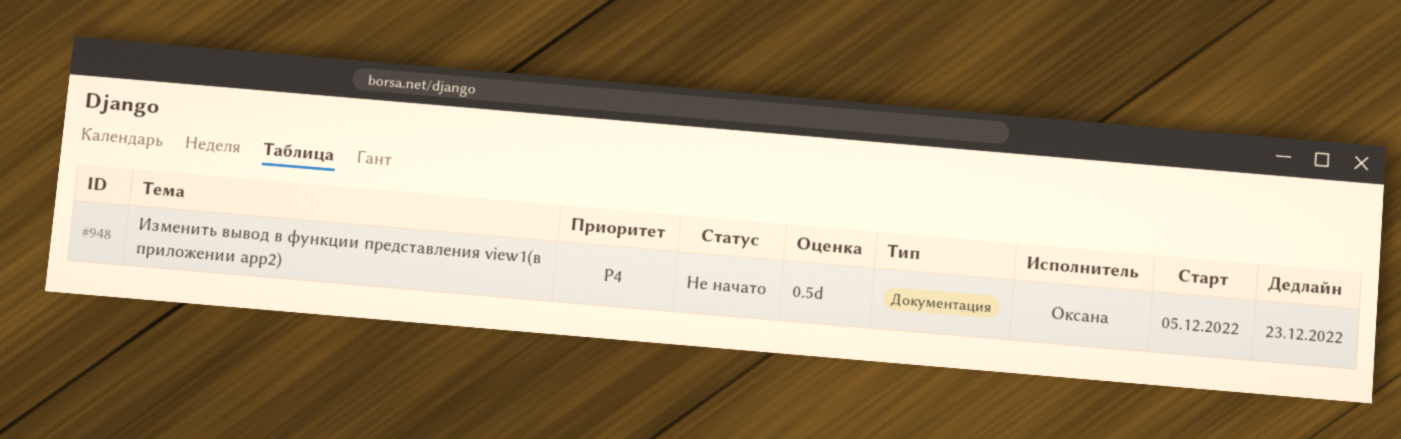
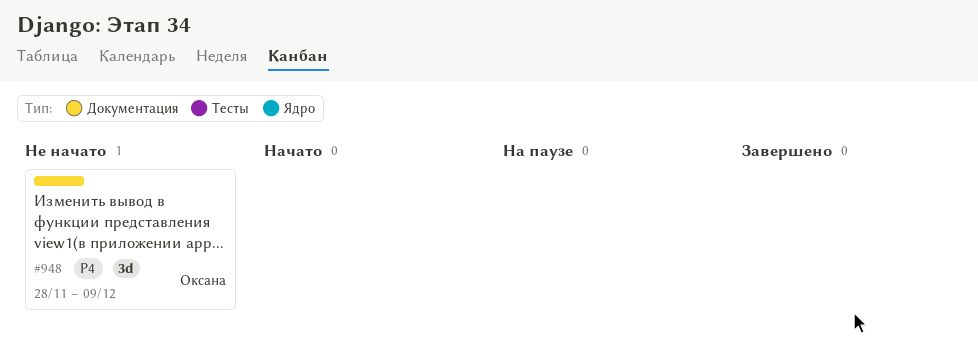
#948, estimate: 0.5d -> 3d
#948, start: Dec 5 -> Nov 28
#948, due: Dec 23 -> Dec 9

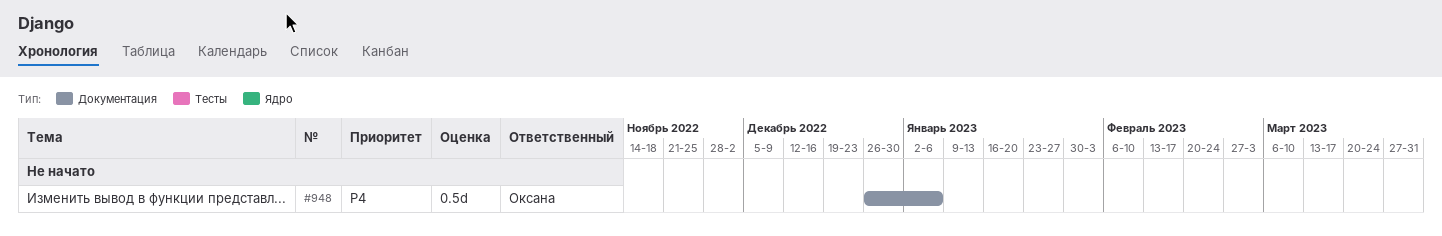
#948, estimate: 3d -> 0.5d
#948, start: Nov 28 -> Dec 26
#948, due: Dec 9 -> Jan 6

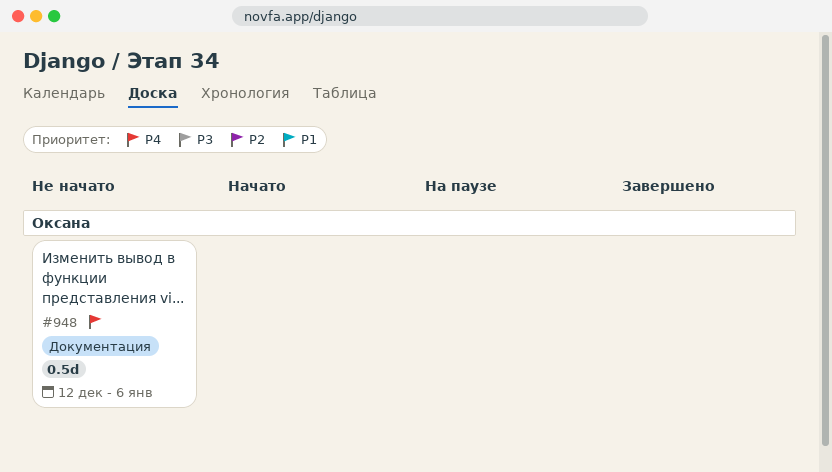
#948, start: Dec 26 -> Dec 12

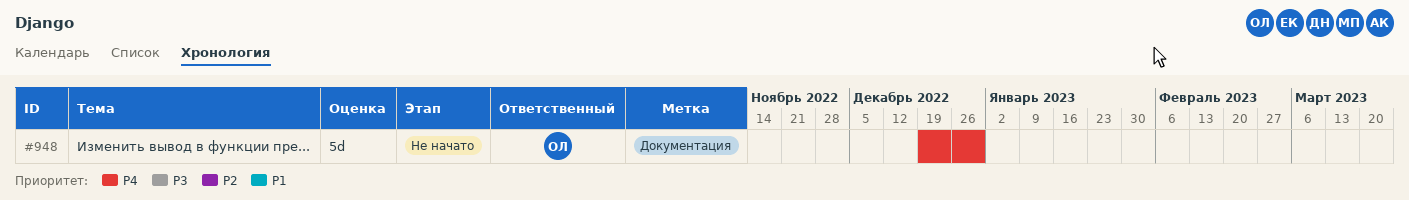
#948, estimate: 0.5d -> 5d
#948, start: Dec 12 -> Dec 19
#948, due: Jan 6 -> Dec 30

